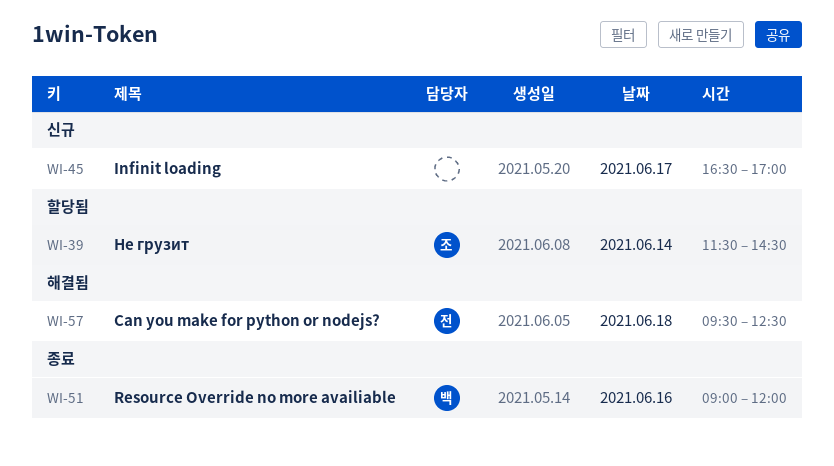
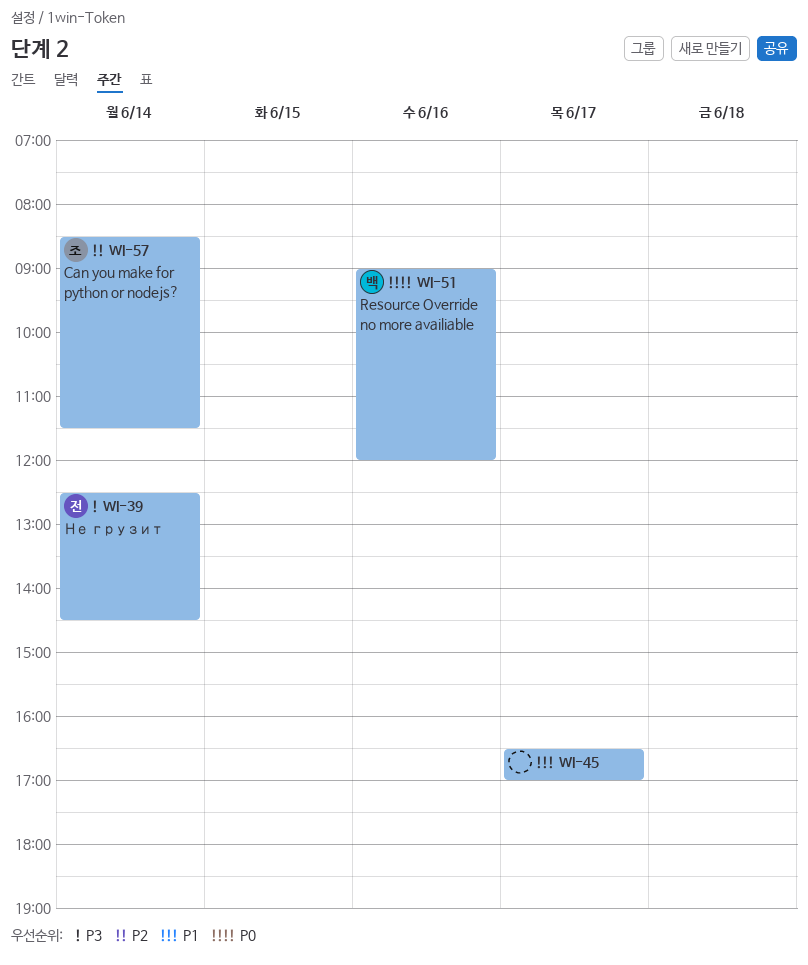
WI-39, owner: 조 -> 전
WI-39, begins: 11:30 -> 12:30
WI-57, owner: 전 -> 조
WI-57, day: Jun 18 -> Jun 14
WI-57, begins: 09:30 -> 08:30
WI-57, ends: 12:30 -> 11:30

